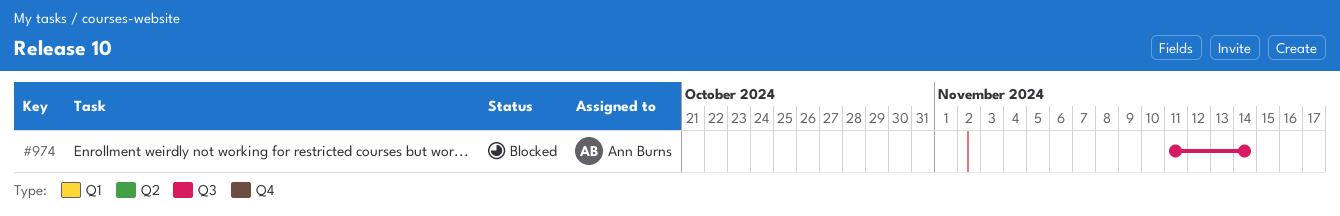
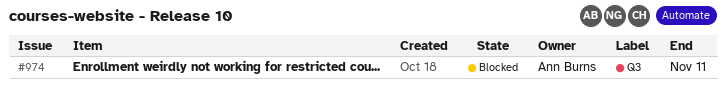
#974, due: Nov 14 -> Nov 11

